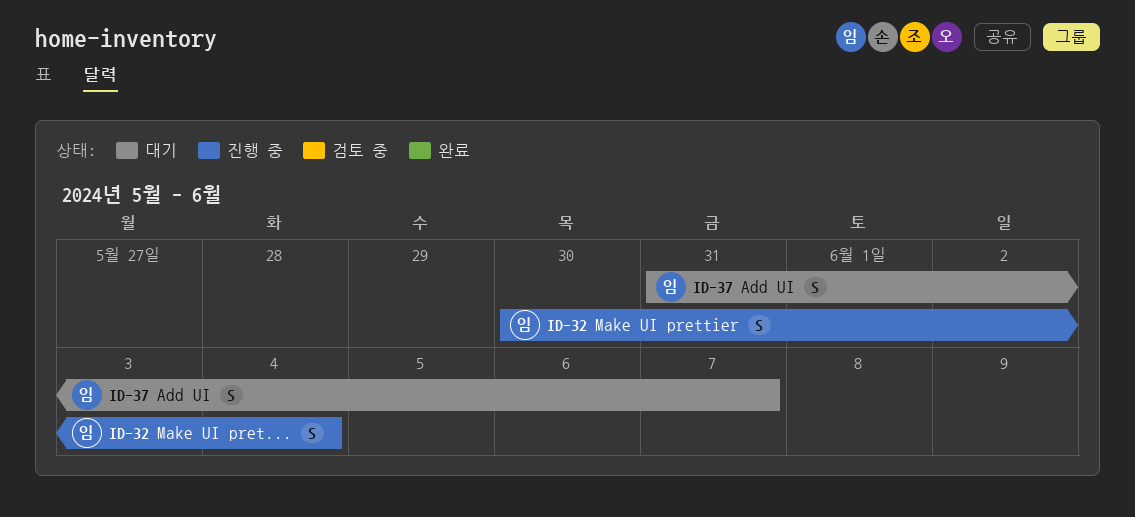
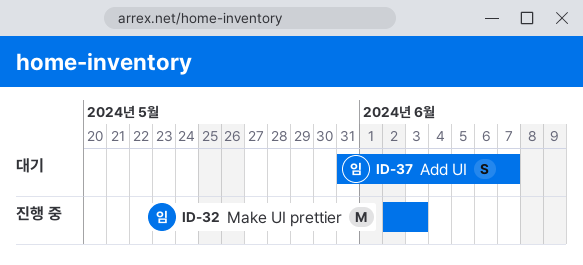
ID-32, estimate: S -> M
ID-32, start: May 30 -> Jun 2
ID-32, due: Jun 4 -> Jun 3

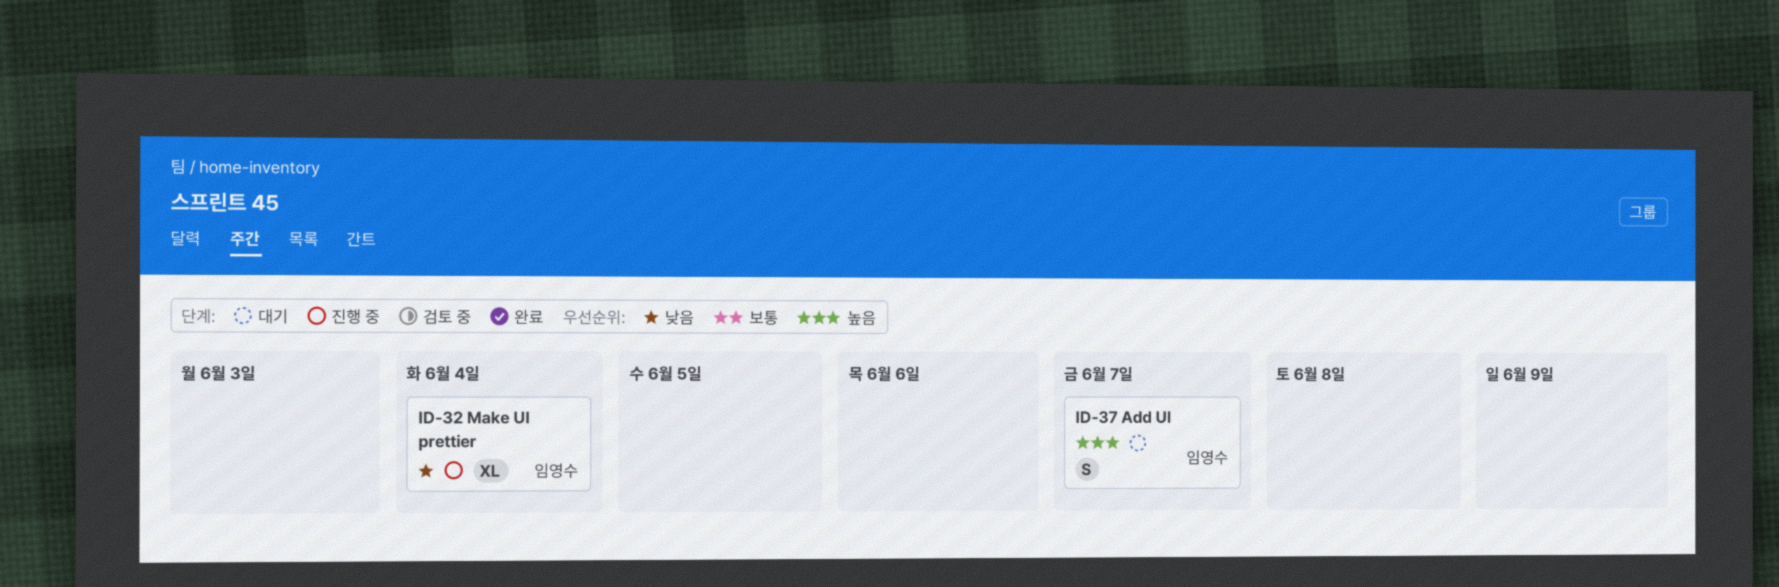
ID-32, estimate: M -> XL
ID-32, due: Jun 3 -> Jun 4

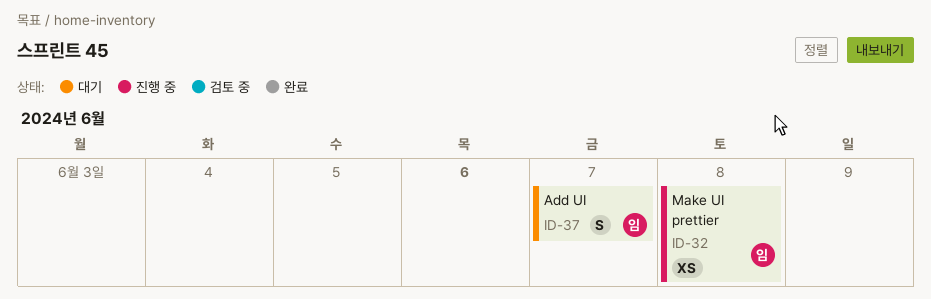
ID-32, estimate: XL -> XS
ID-32, due: Jun 4 -> Jun 8

